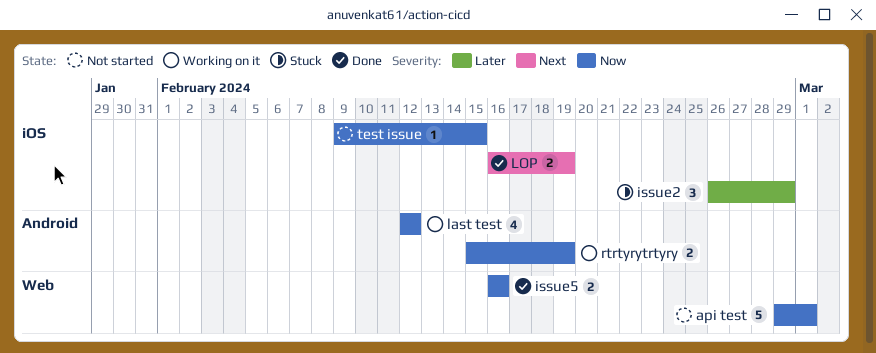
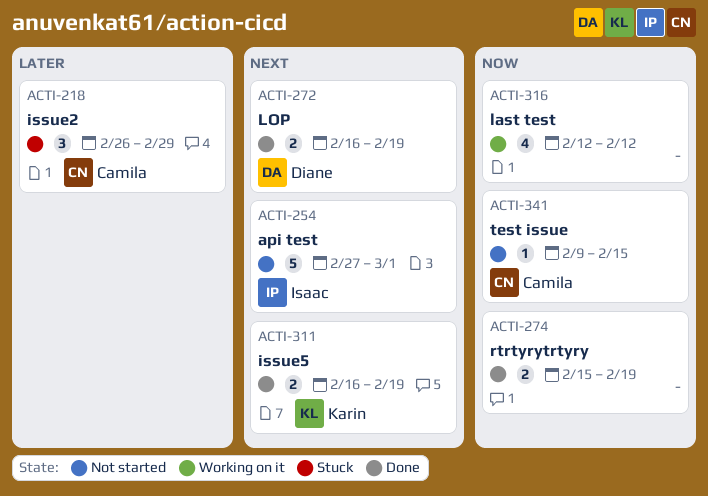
api test, priority: Now -> Next
api test, start: Feb 29 -> Feb 27
issue5, priority: Now -> Next
issue5, due: Feb 16 -> Feb 19
rtrtyrytrtyry, status: Working on it -> Done

